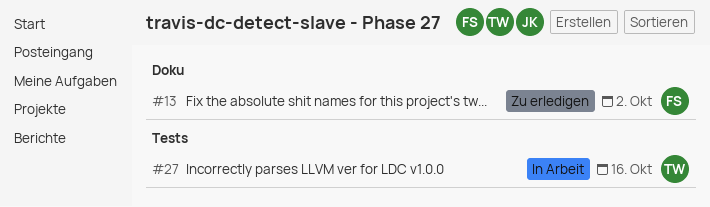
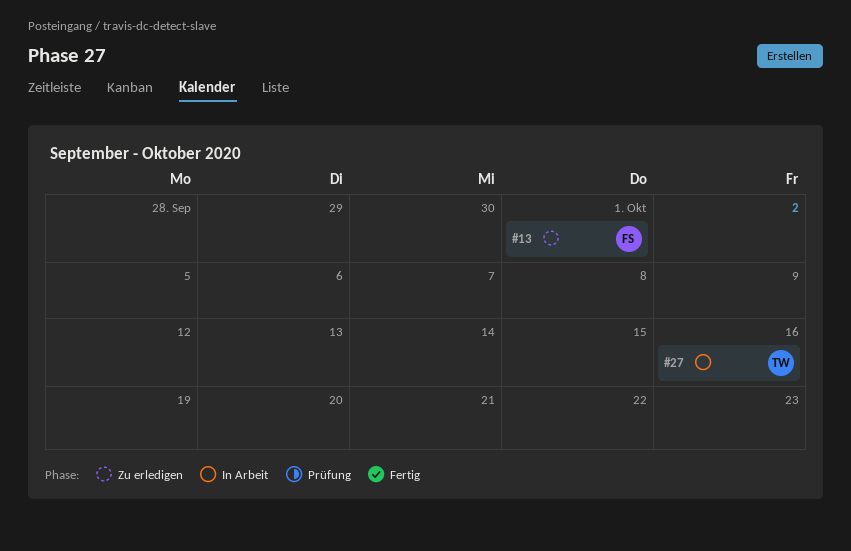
#13, due: Oct 2 -> Oct 1

